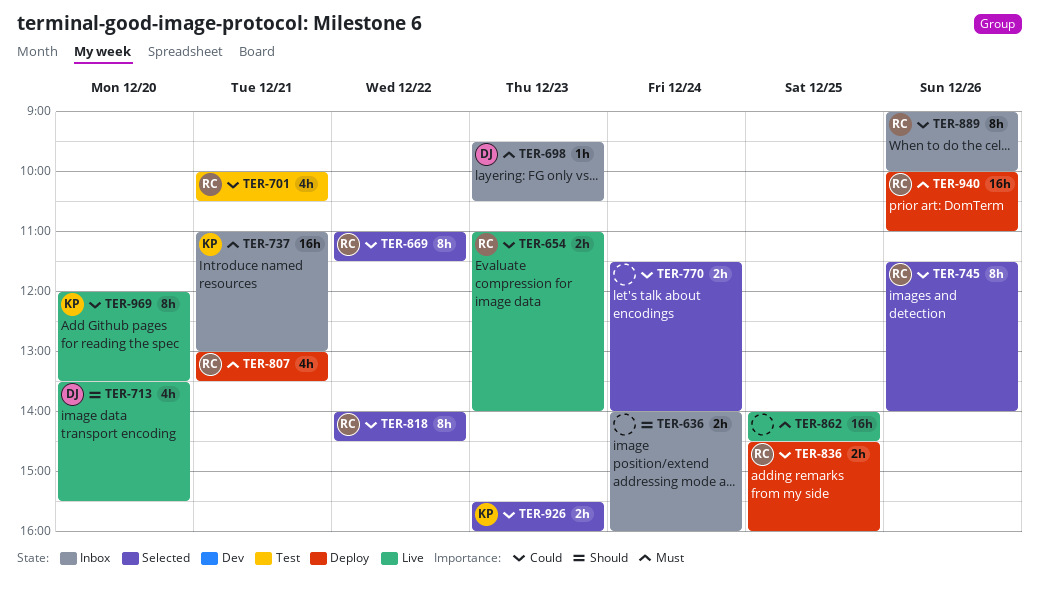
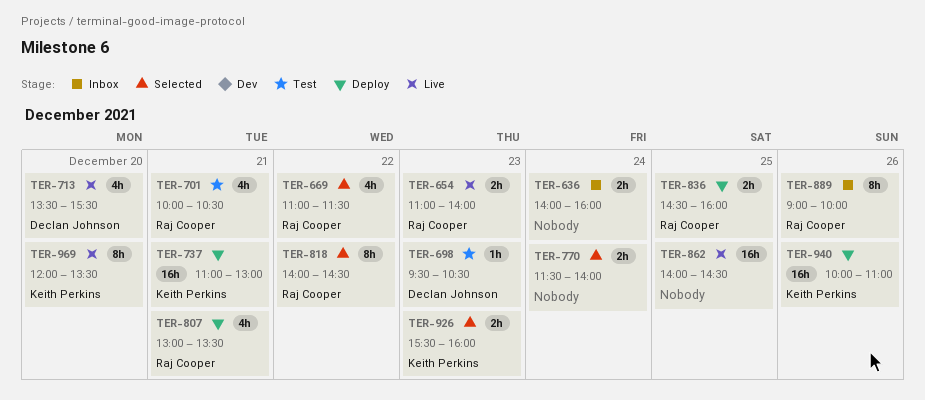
TER-669, estimate: 8h -> 4h
TER-698, status: Inbox -> Test
TER-737, status: Inbox -> Deploy
TER-745: present -> none
TER-940, owner: Raj Cooper -> Keith Perkins

